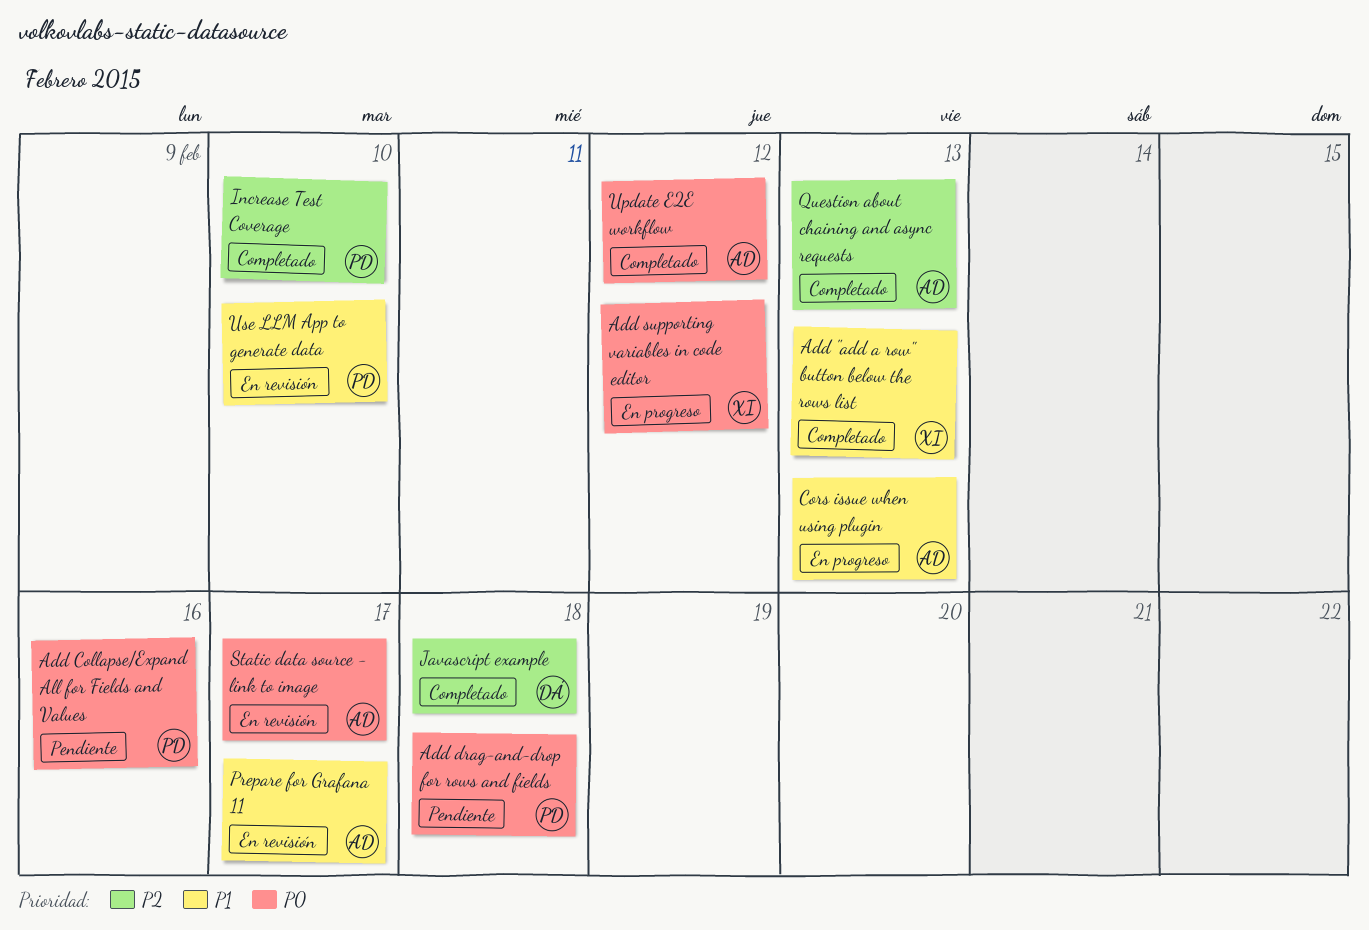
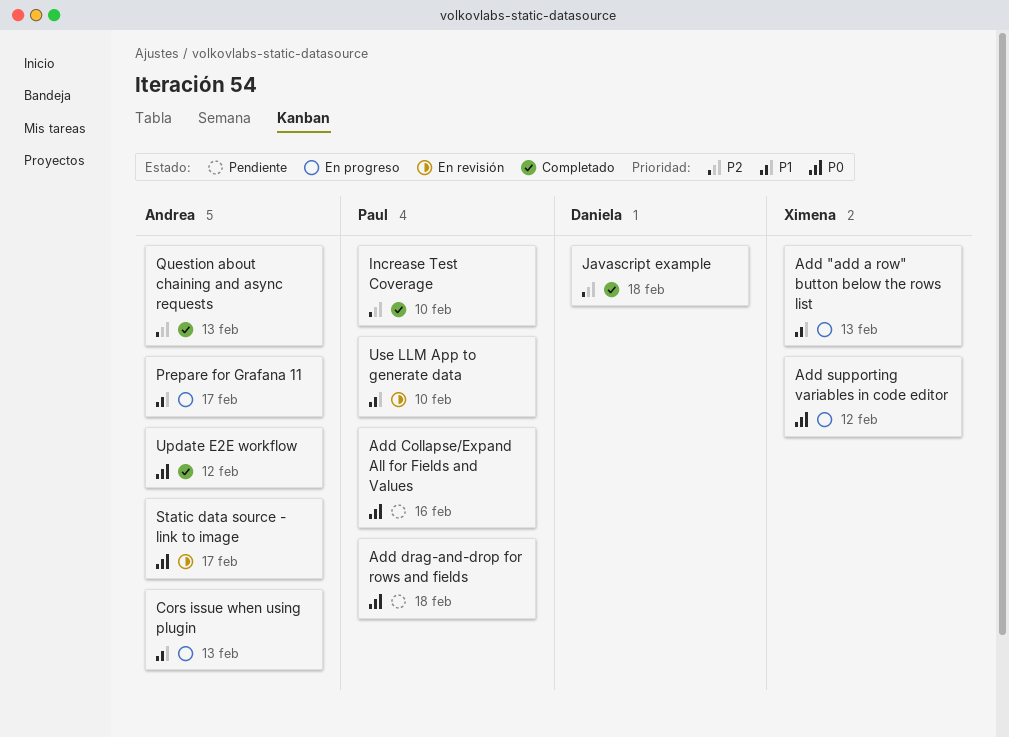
Add "add a row" button below the rows list, status: Completado -> En progreso
Prepare for Grafana 11, status: En revisión -> En progreso

